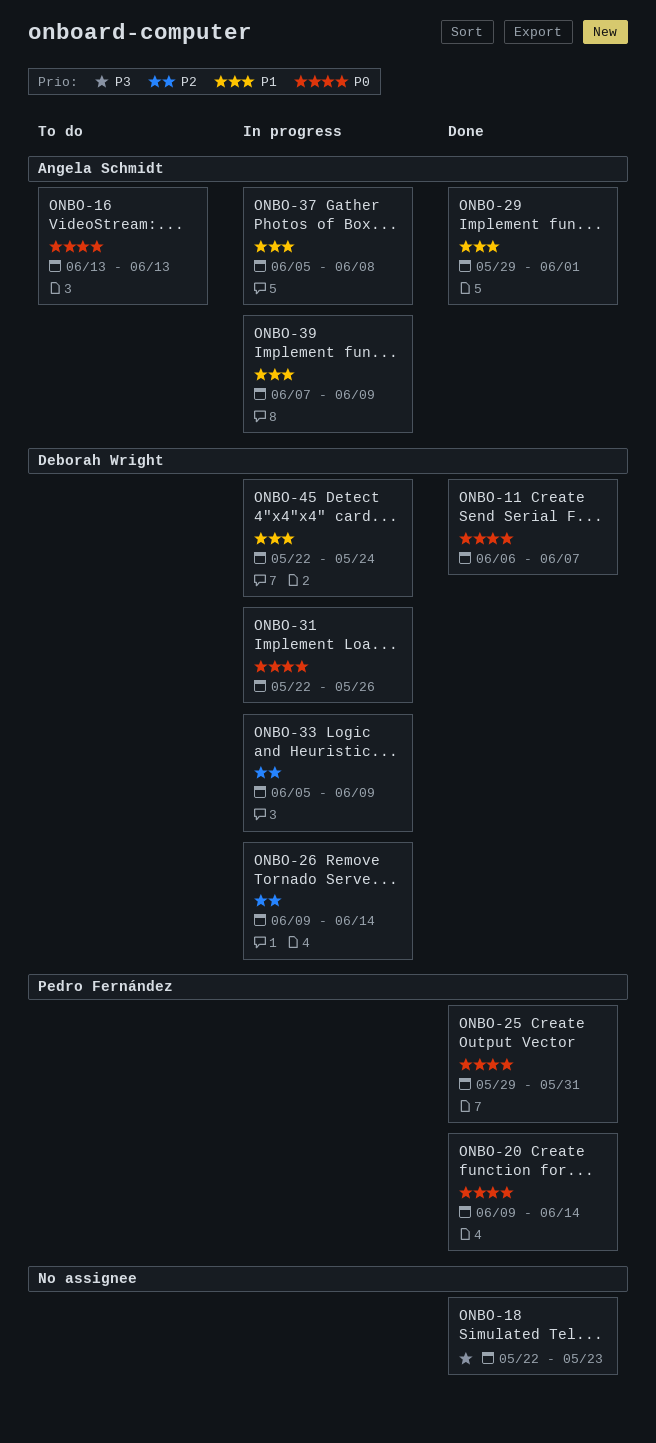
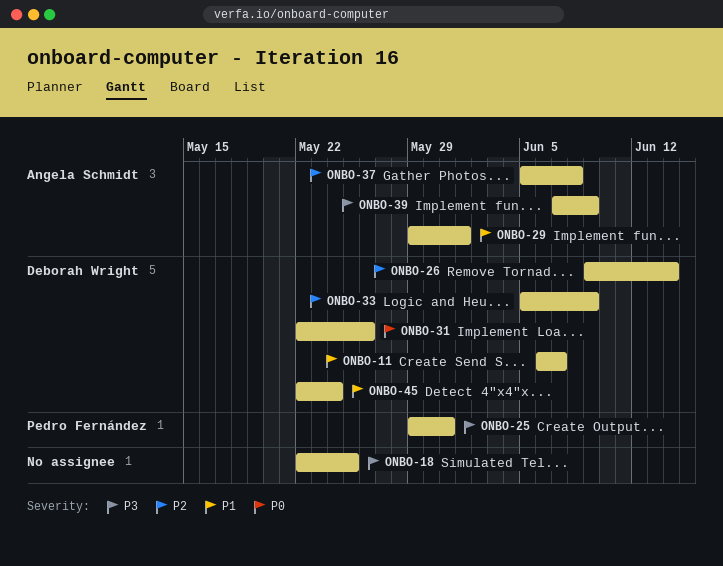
ONBO-11, priority: P0 -> P1
ONBO-16: present -> none
ONBO-18, due: May 23 -> May 25
ONBO-20: present -> none
ONBO-25, priority: P0 -> P3
ONBO-37, priority: P1 -> P2
ONBO-39, priority: P1 -> P3

